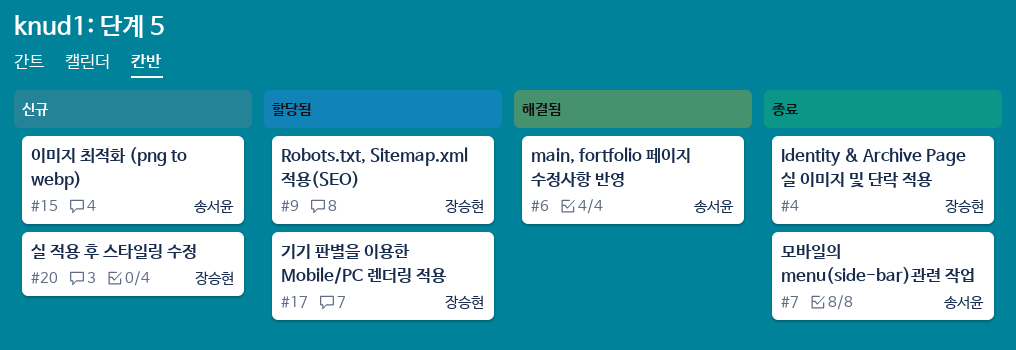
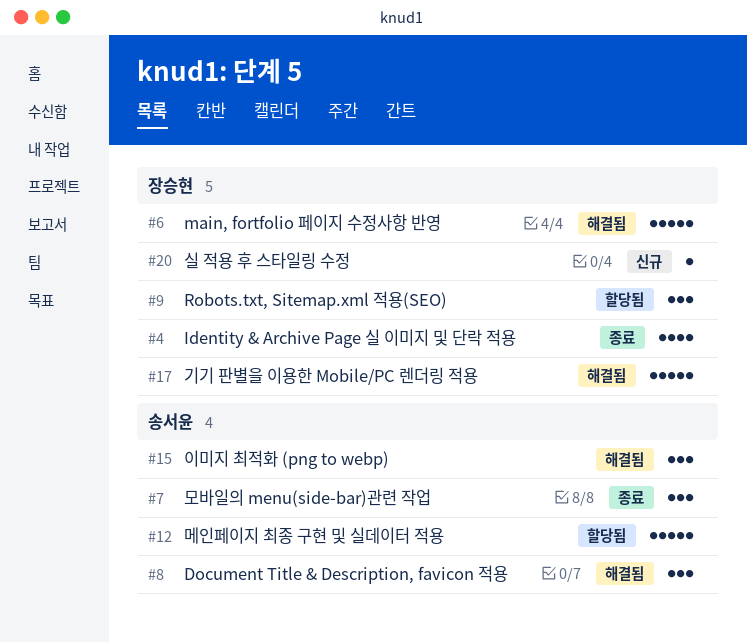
#6, owner: 송서윤 -> 장승현
#8: none -> present
#12: none -> present
#15, status: 신규 -> 해결됨
#17, status: 할당됨 -> 해결됨

